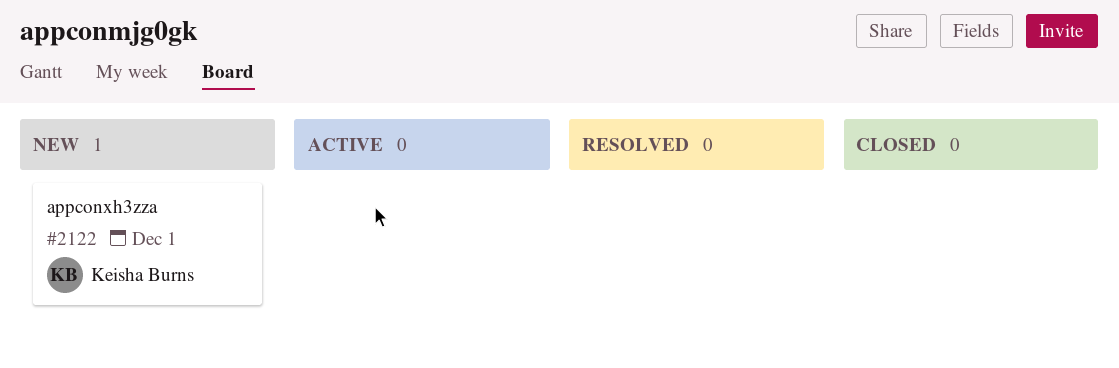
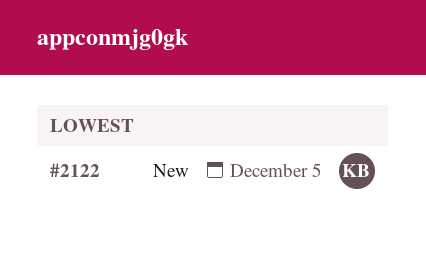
#2122, due: Dec 1 -> Dec 5

